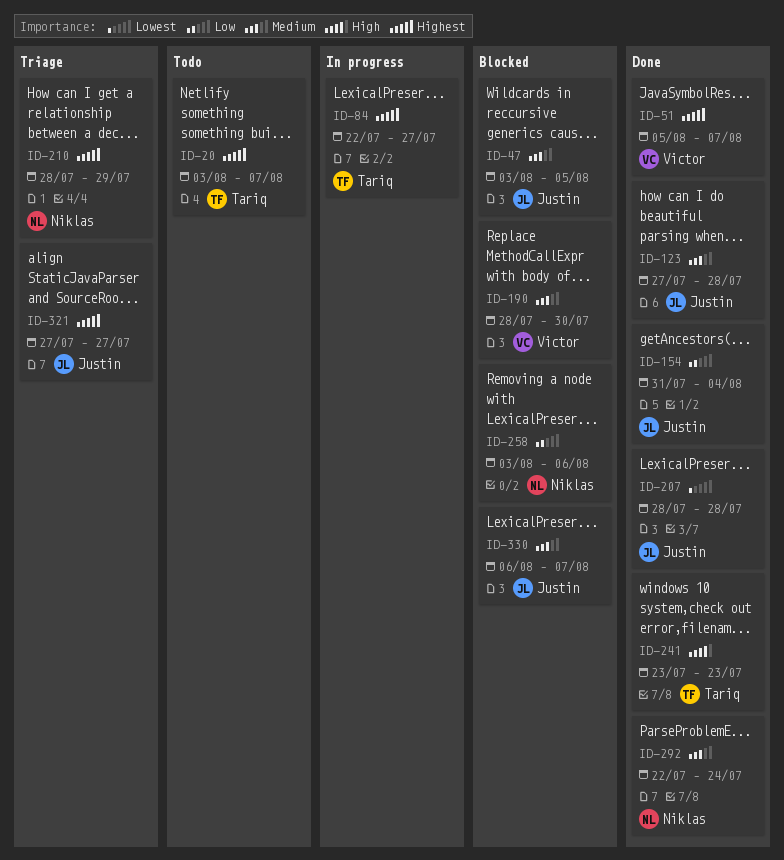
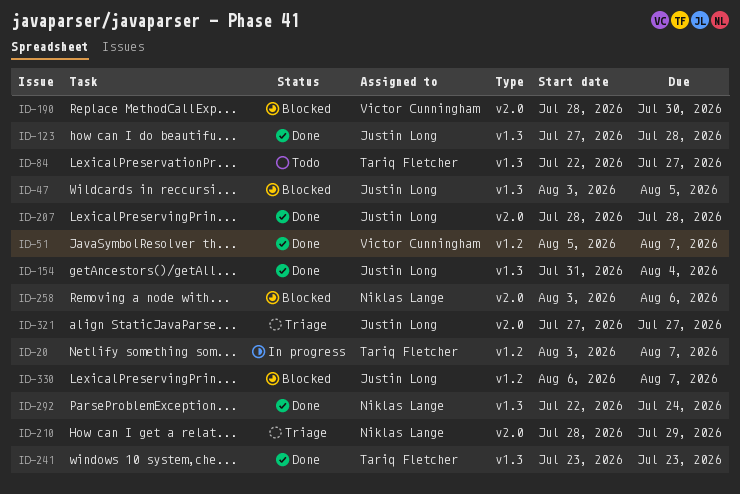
ID-20, status: Todo -> In progress
ID-84, status: In progress -> Todo

